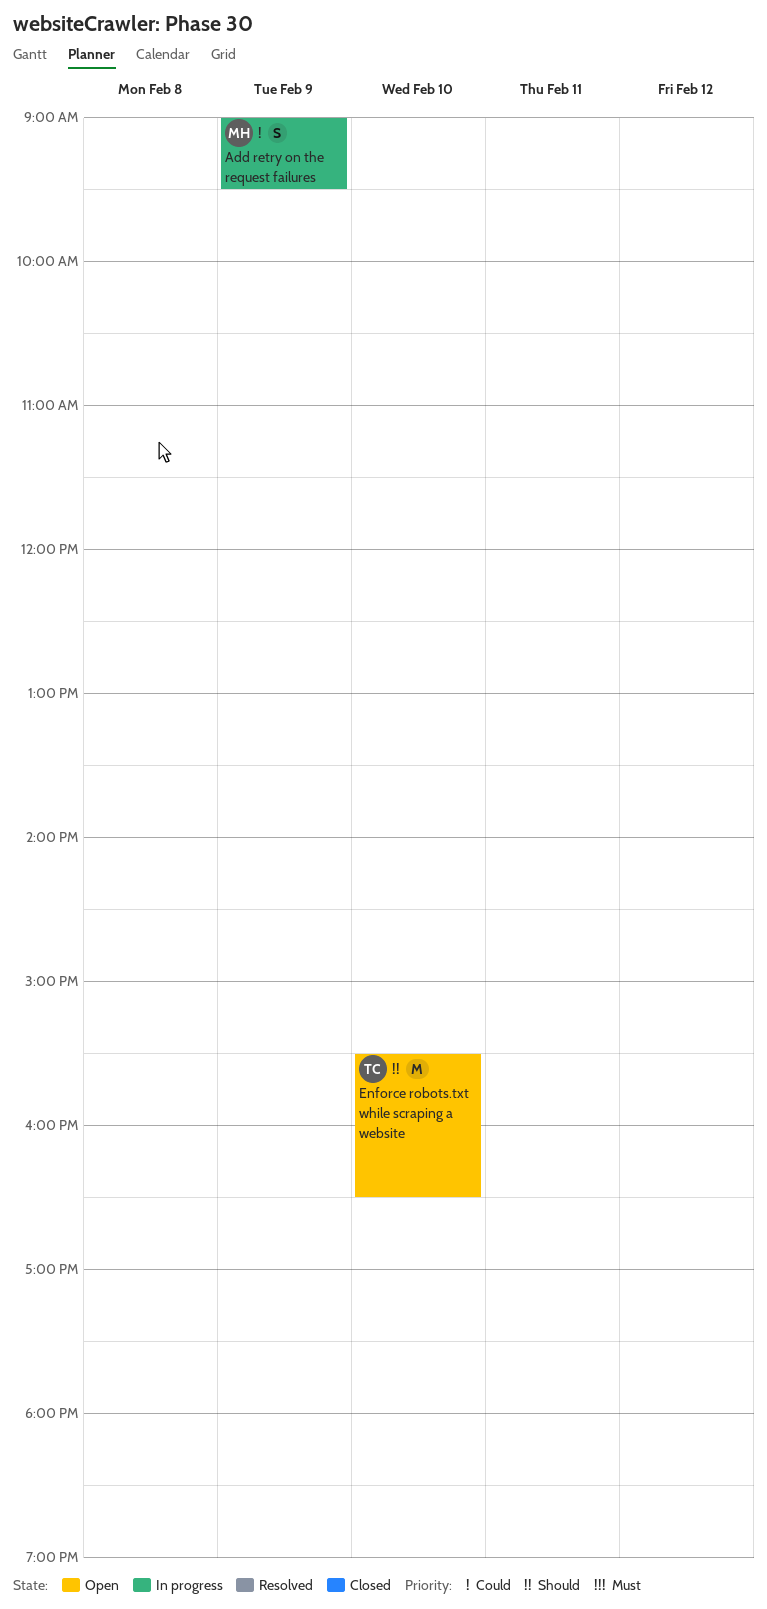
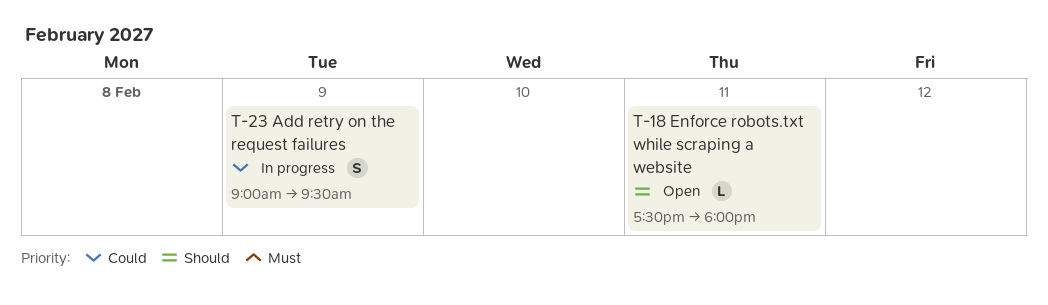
Enforce robots.txt while scraping a website, estimate: M -> L
Enforce robots.txt while scraping a website, day: Feb 10 -> Feb 11
Enforce robots.txt while scraping a website, begins: 15:30 -> 17:30
Enforce robots.txt while scraping a website, ends: 16:30 -> 18:00

